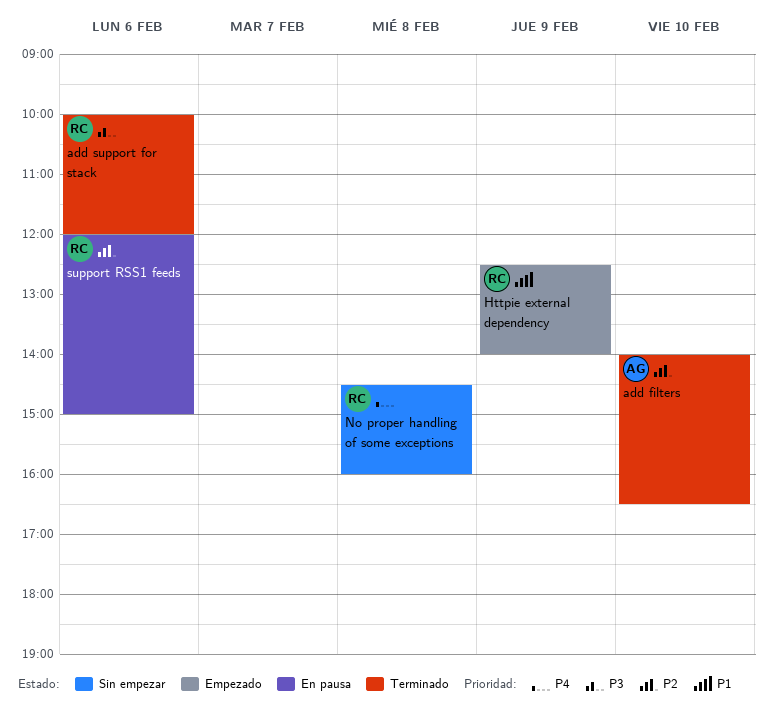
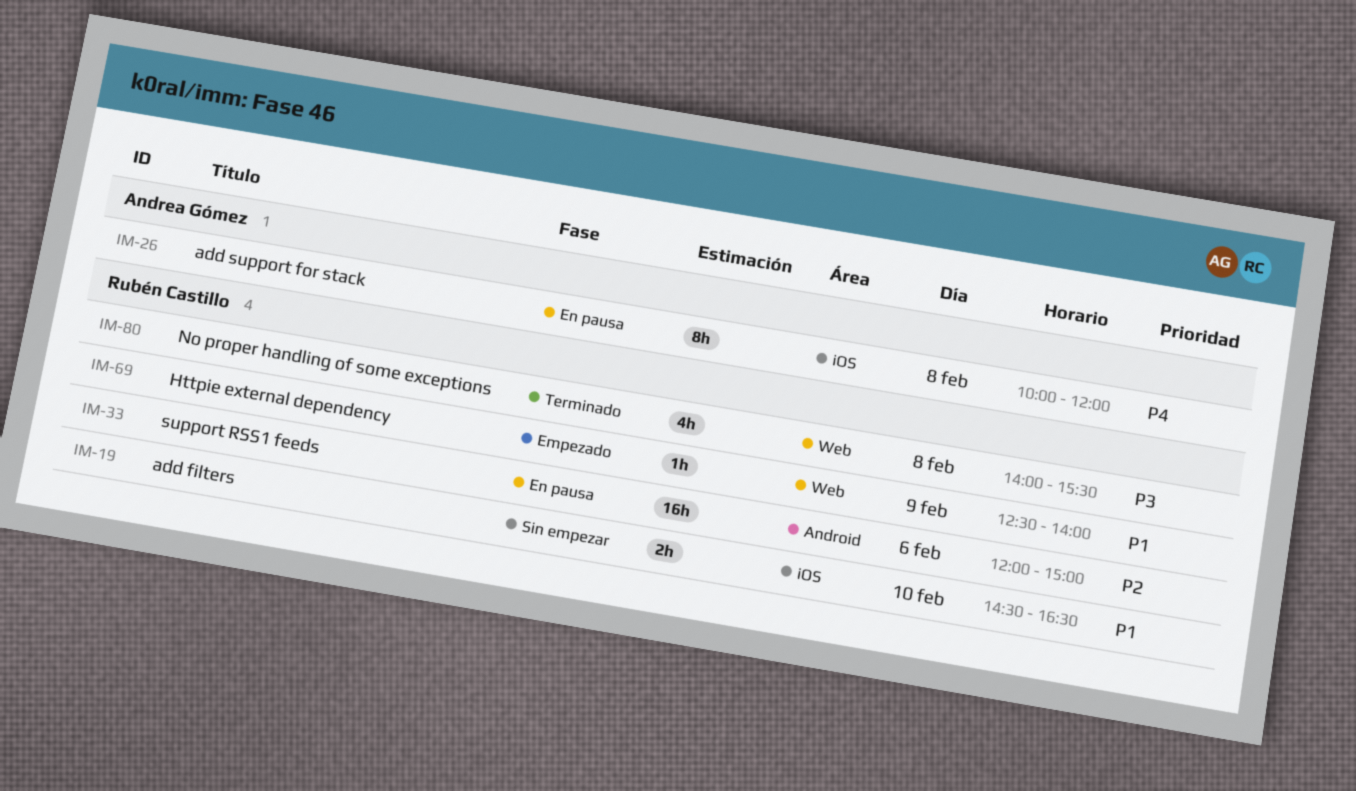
add filters, status: Terminado -> Sin empezar
add filters, owner: Andrea Gómez -> Rubén Castillo
add filters, priority: P2 -> P1
add filters, begins: 14:00 -> 14:30
add support for stack, status: Terminado -> En pausa
add support for stack, owner: Rubén Castillo -> Andrea Gómez
add support for stack, priority: P3 -> P4
add support for stack, day: Feb 6 -> Feb 8
No proper handling of some exceptions, status: Sin empezar -> Terminado
No proper handling of some exceptions, priority: P4 -> P3
No proper handling of some exceptions, begins: 14:30 -> 14:00
No proper handling of some exceptions, ends: 16:00 -> 15:30

